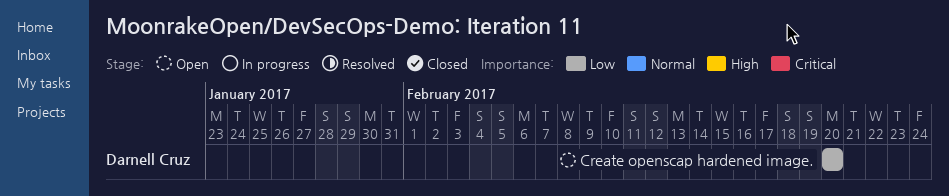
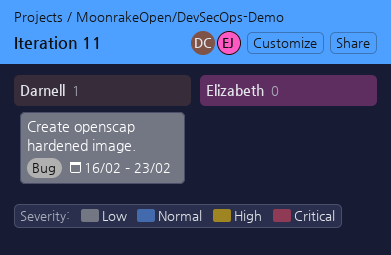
Create openscap hardened image., start: Feb 20 -> Feb 16
Create openscap hardened image., due: Feb 20 -> Feb 23

